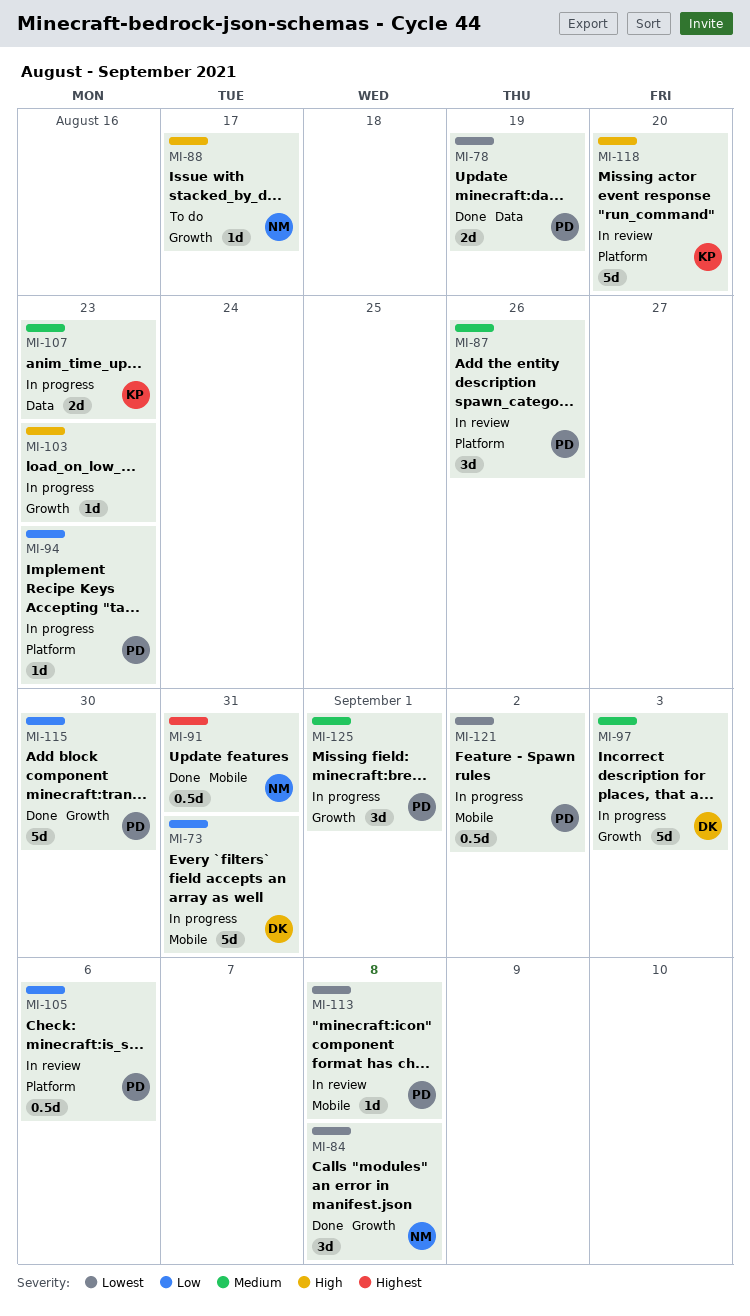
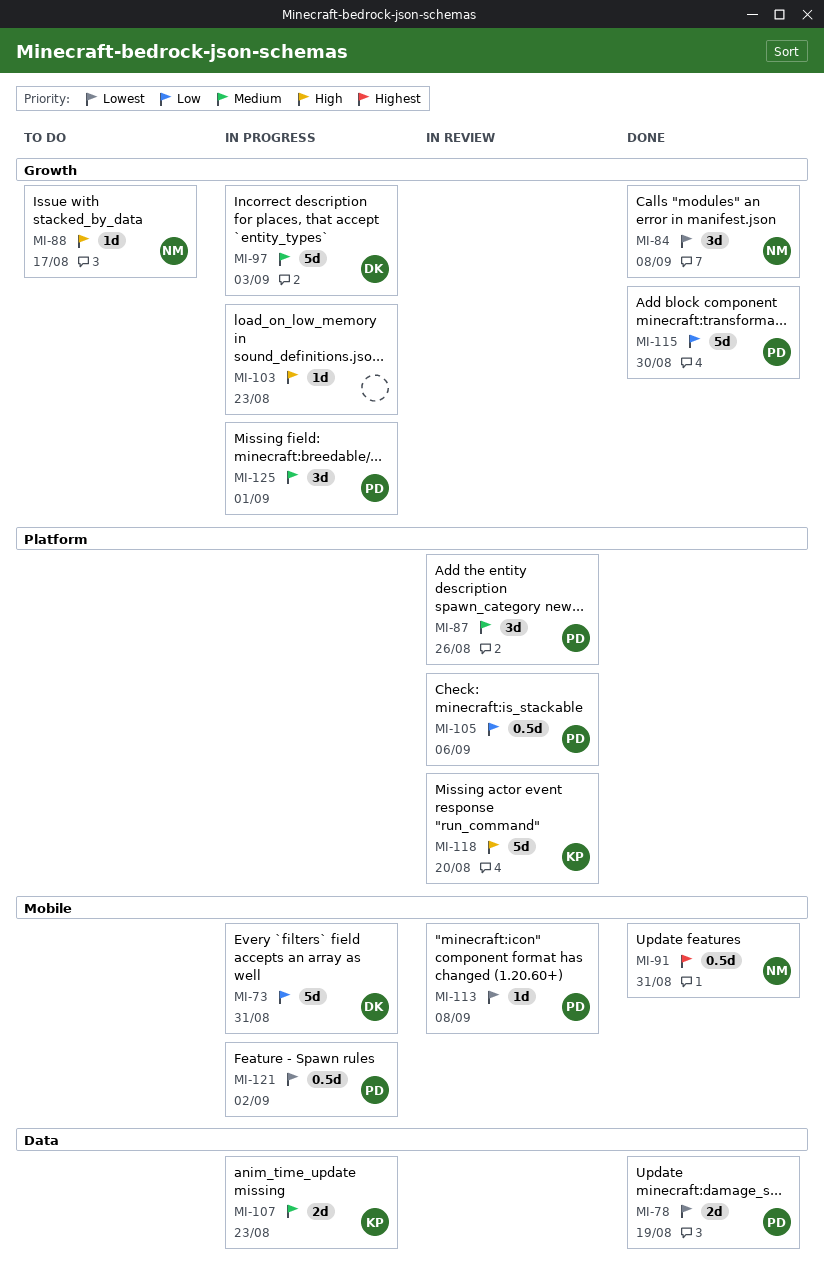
MI-94: present -> none

